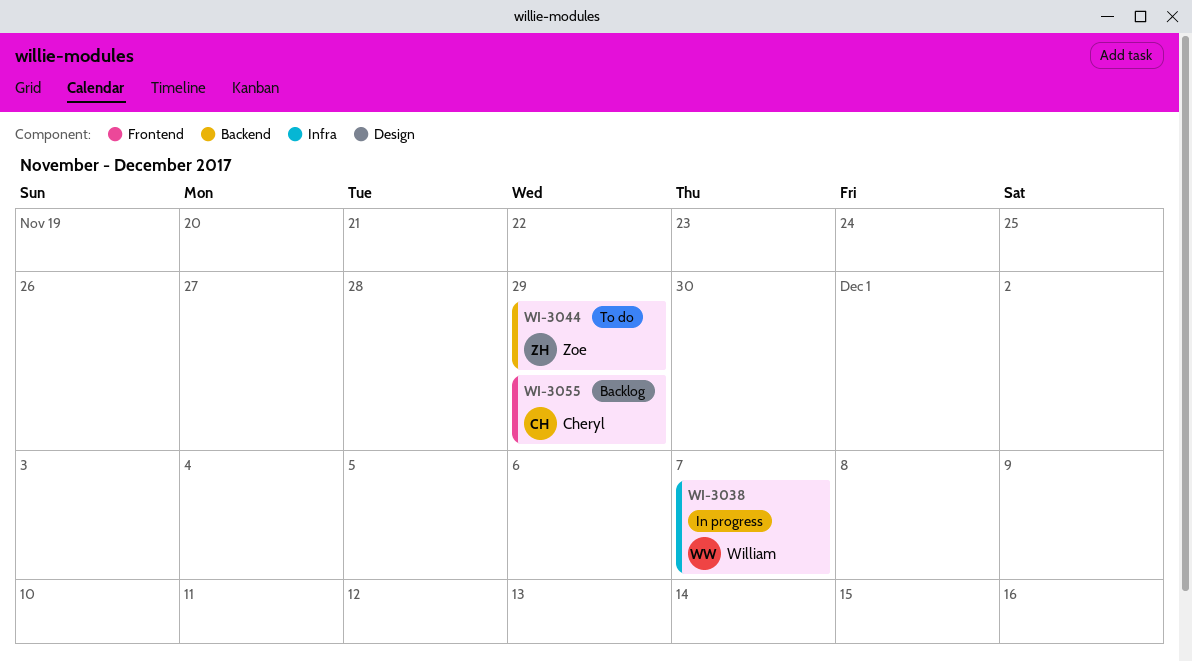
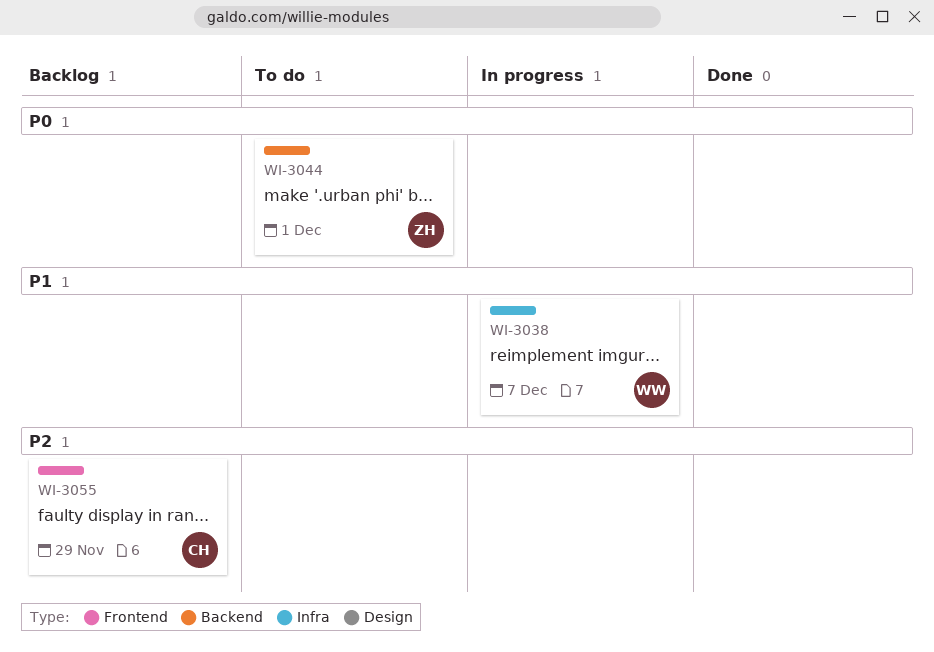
WI-3044, due: Nov 29 -> Dec 1

